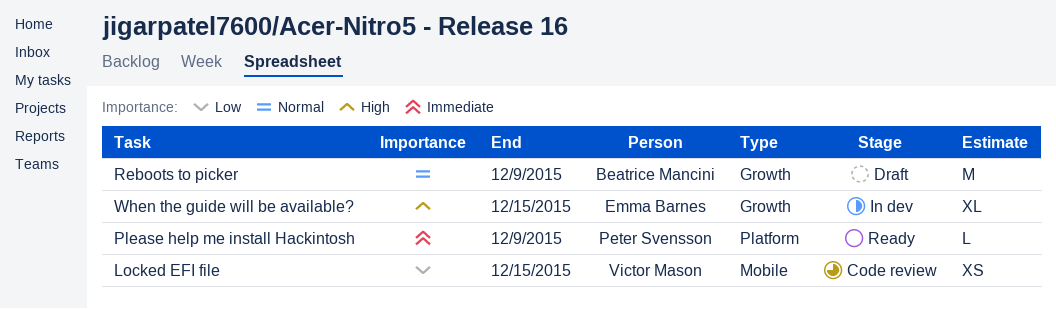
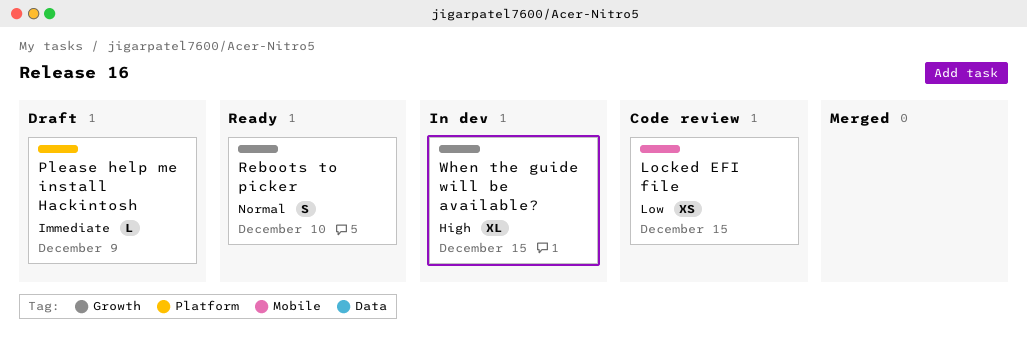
Please help me install Hackintosh, status: Ready -> Draft
Reboots to picker, status: Draft -> Ready
Reboots to picker, estimate: M -> S
Reboots to picker, due: Dec 9 -> Dec 10

